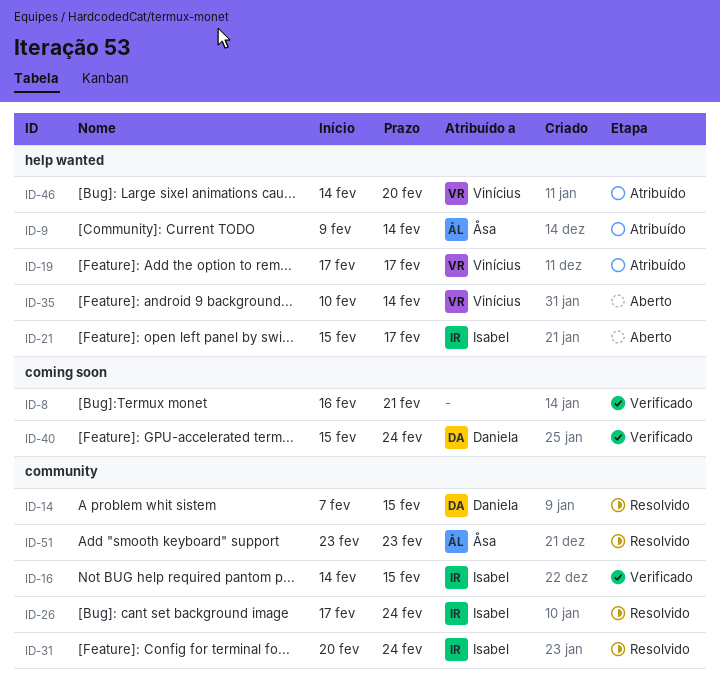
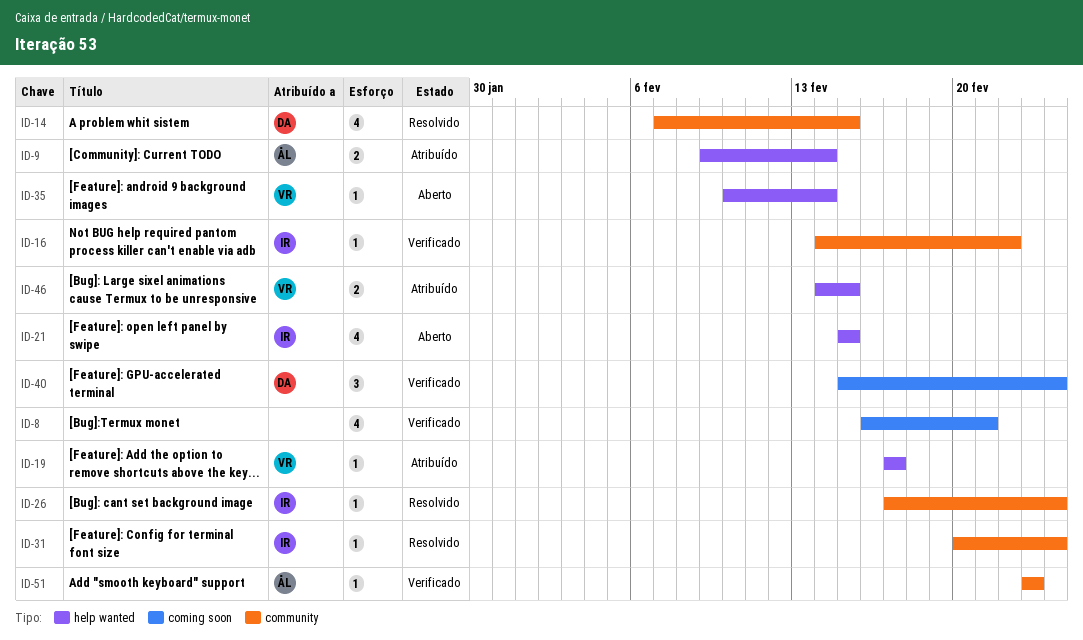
ID-16, due: Feb 15 -> Feb 22
ID-21, due: Feb 17 -> Feb 15
ID-46, due: Feb 20 -> Feb 15
ID-51, status: Resolvido -> Verificado

